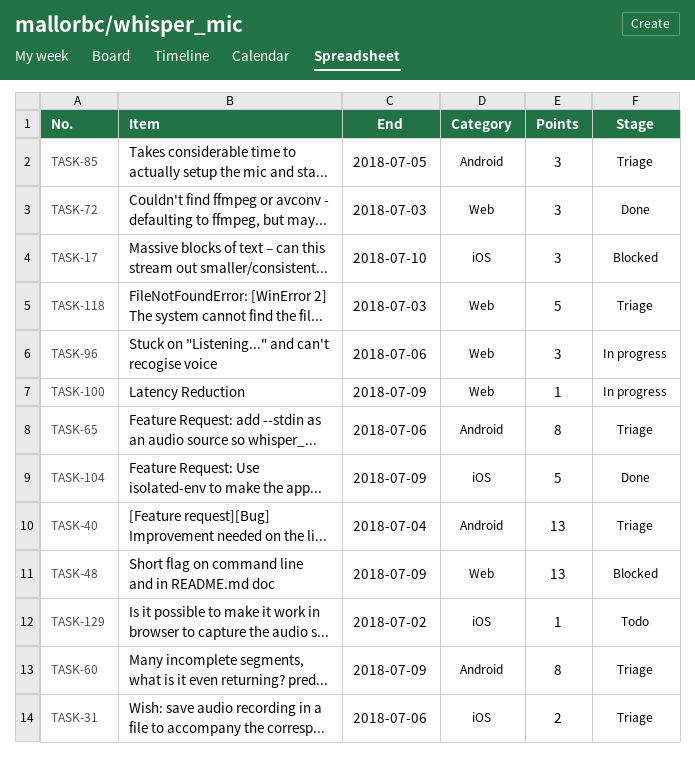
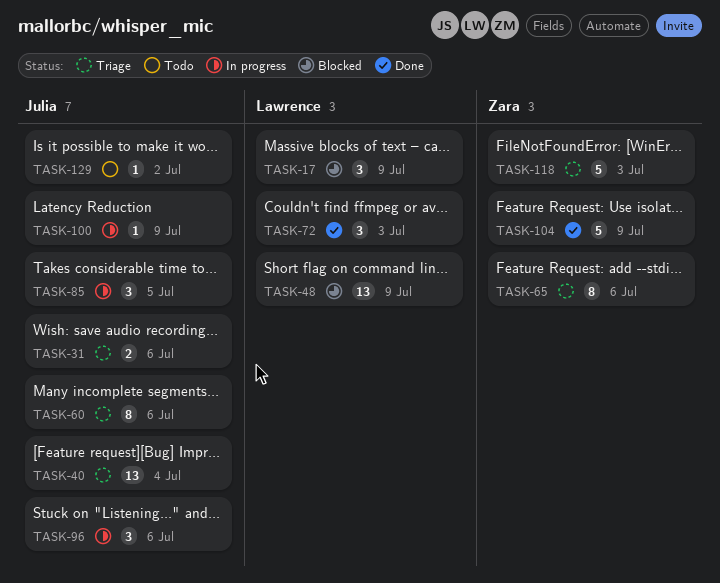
TASK-17, due: Jul 10 -> Jul 9
TASK-60, due: Jul 9 -> Jul 6
TASK-85, status: Triage -> In progress

